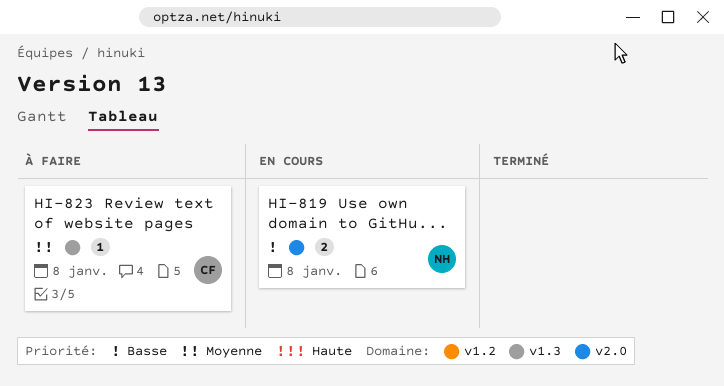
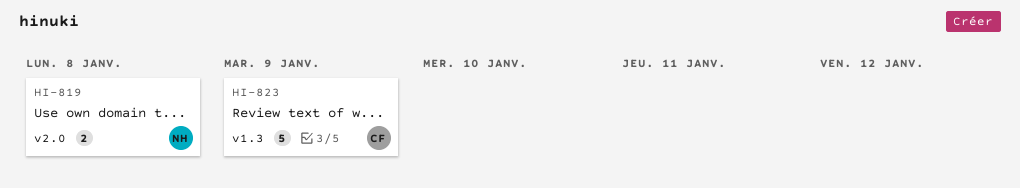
HI-823, estimate: 1 -> 5
HI-823, due: Jan 8 -> Jan 9

